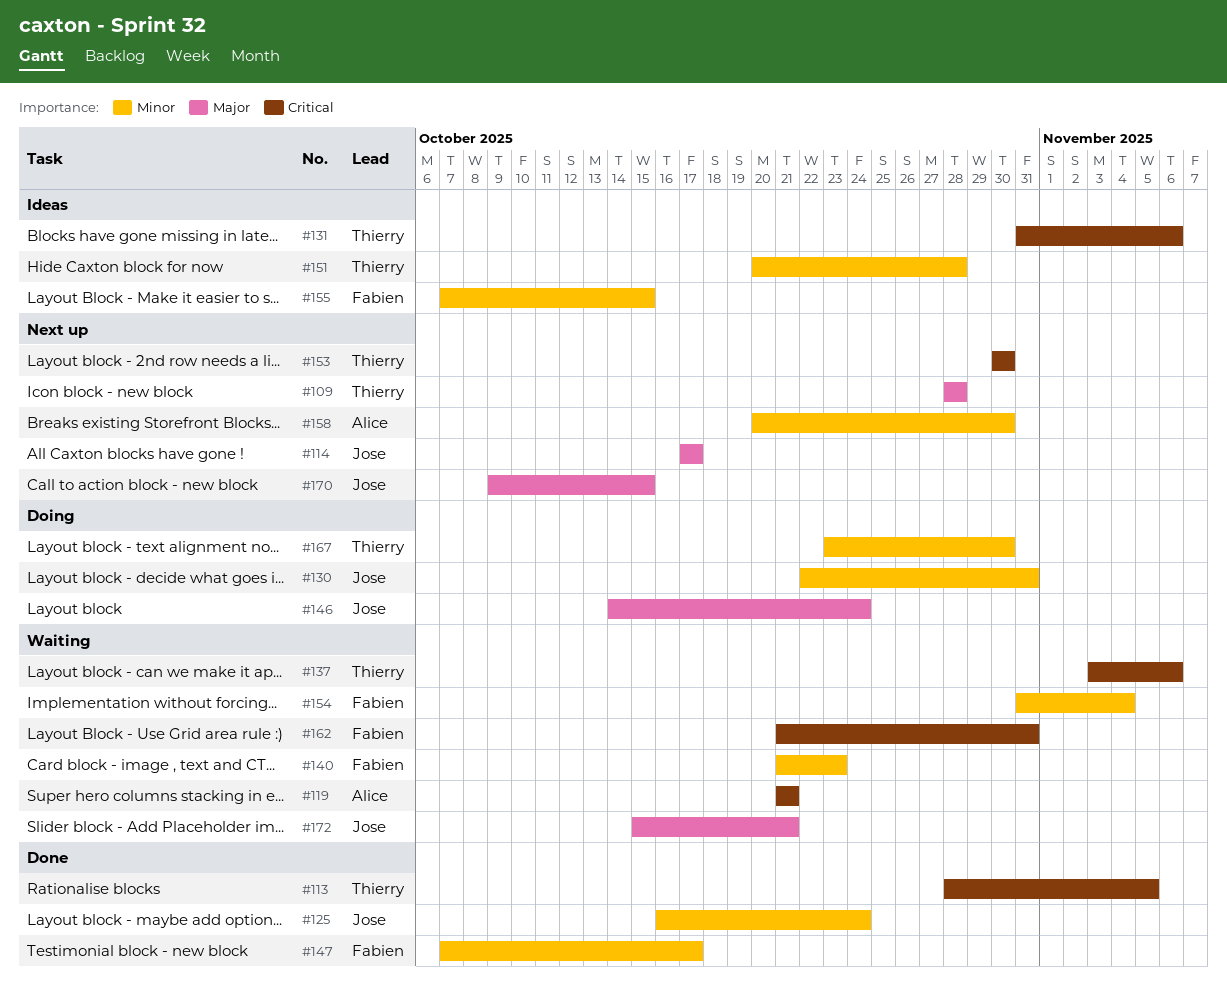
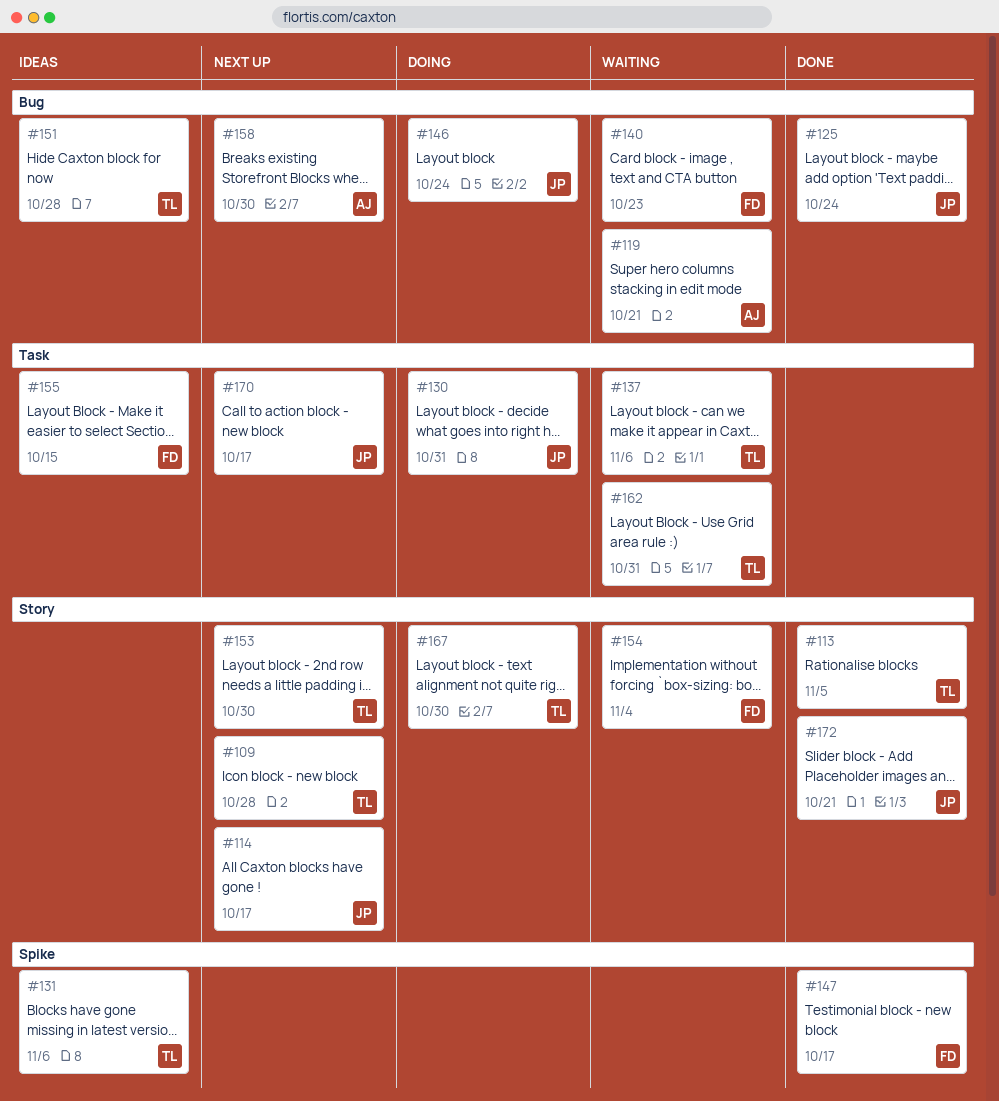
#162, owner: Fabien -> Thierry
#170, due: Oct 15 -> Oct 17
#172, status: Waiting -> Done

